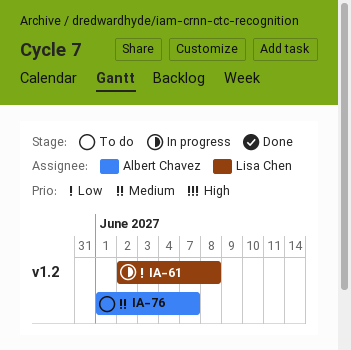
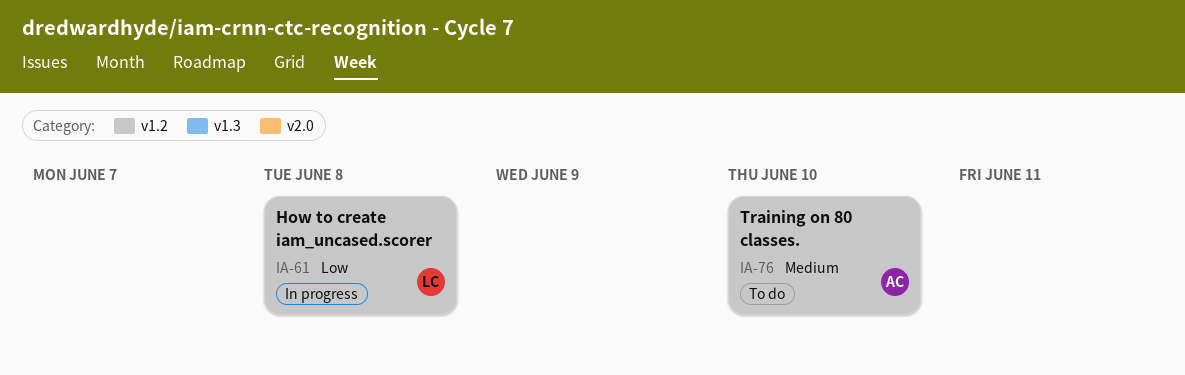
IA-76, due: Jun 7 -> Jun 10

